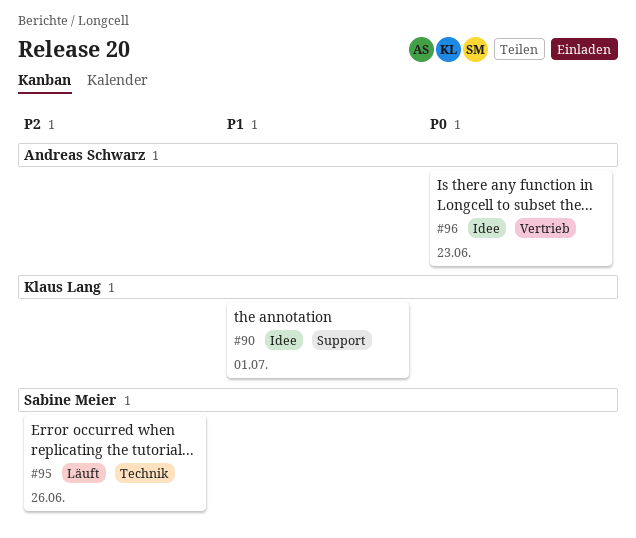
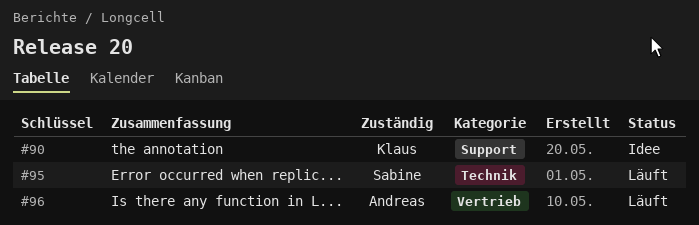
#96, status: Idee -> Läuft

